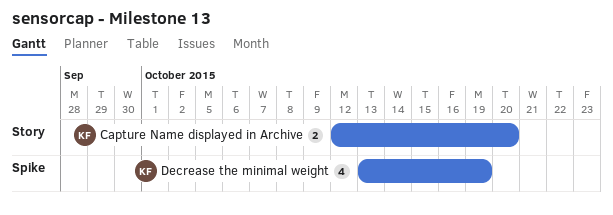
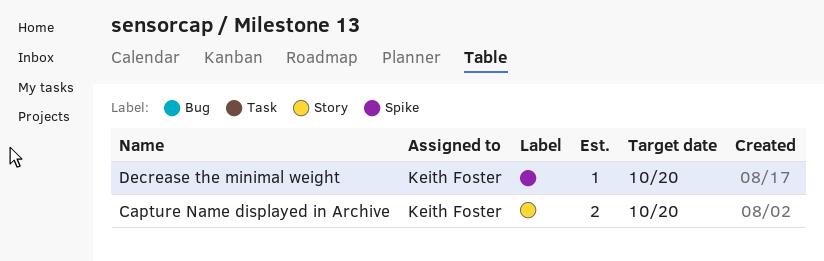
Decrease the minimal weight, estimate: 4 -> 1
Decrease the minimal weight, due: Oct 19 -> Oct 20

